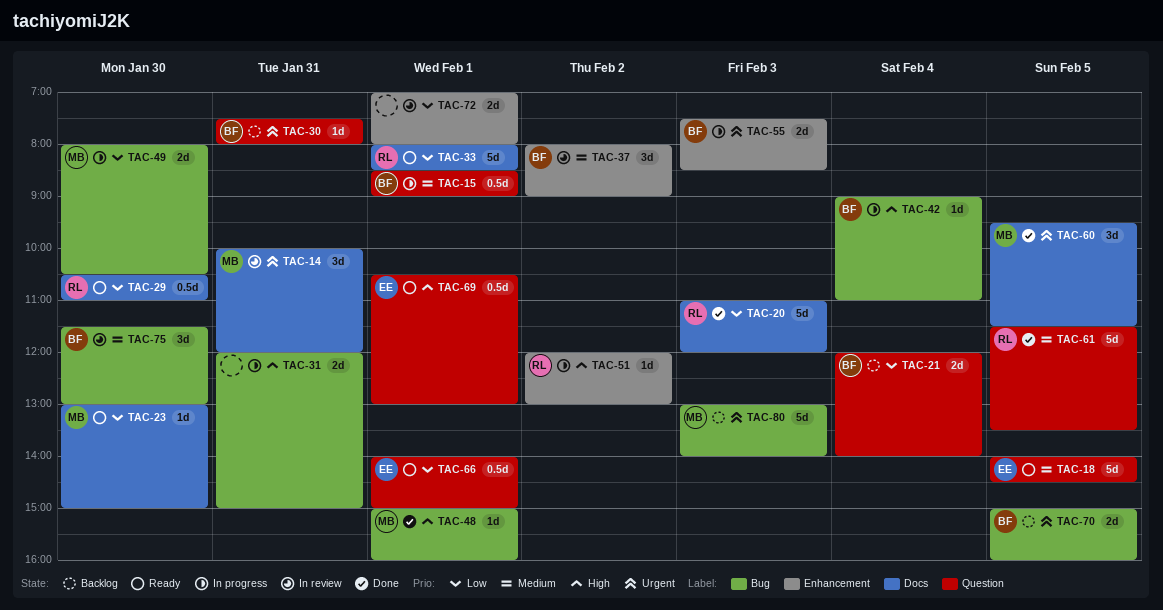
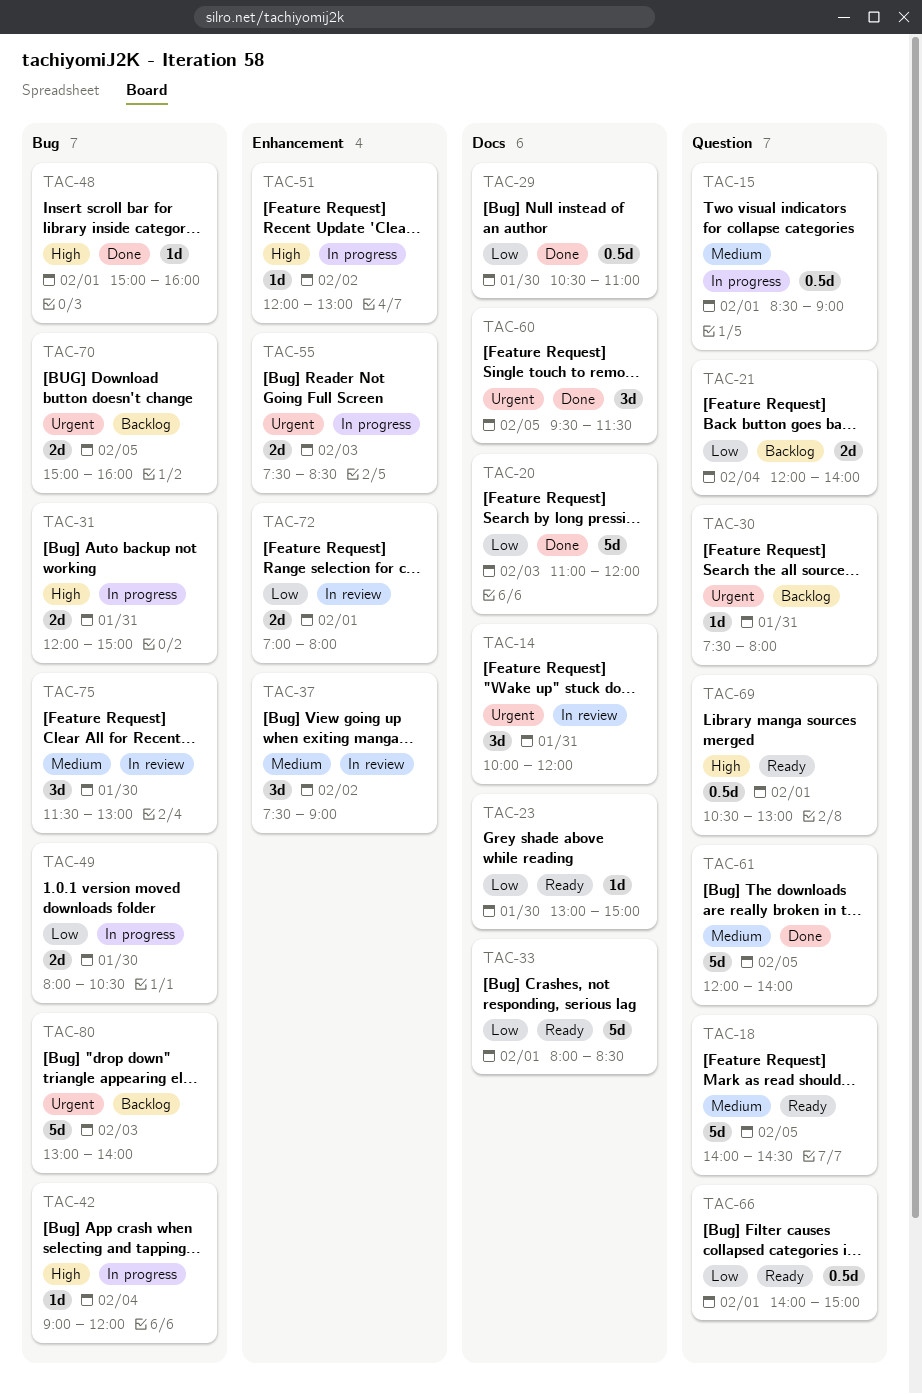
TAC-29, status: Ready -> Done
TAC-37, begins: 08:00 -> 07:30
TAC-42, ends: 11:00 -> 12:00
TAC-61, begins: 11:30 -> 12:00
TAC-61, ends: 13:30 -> 14:00

